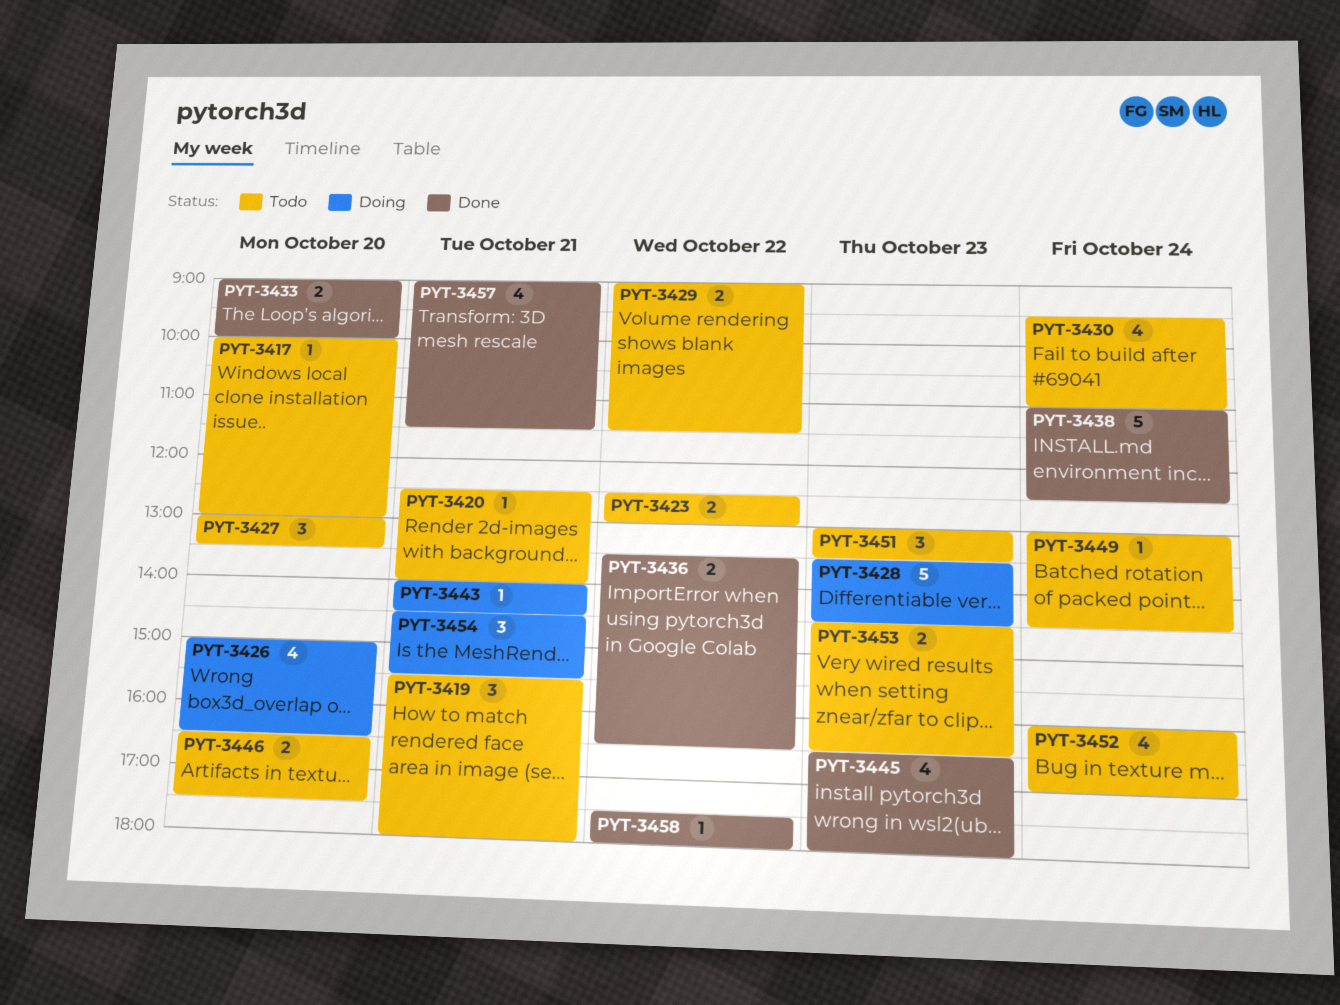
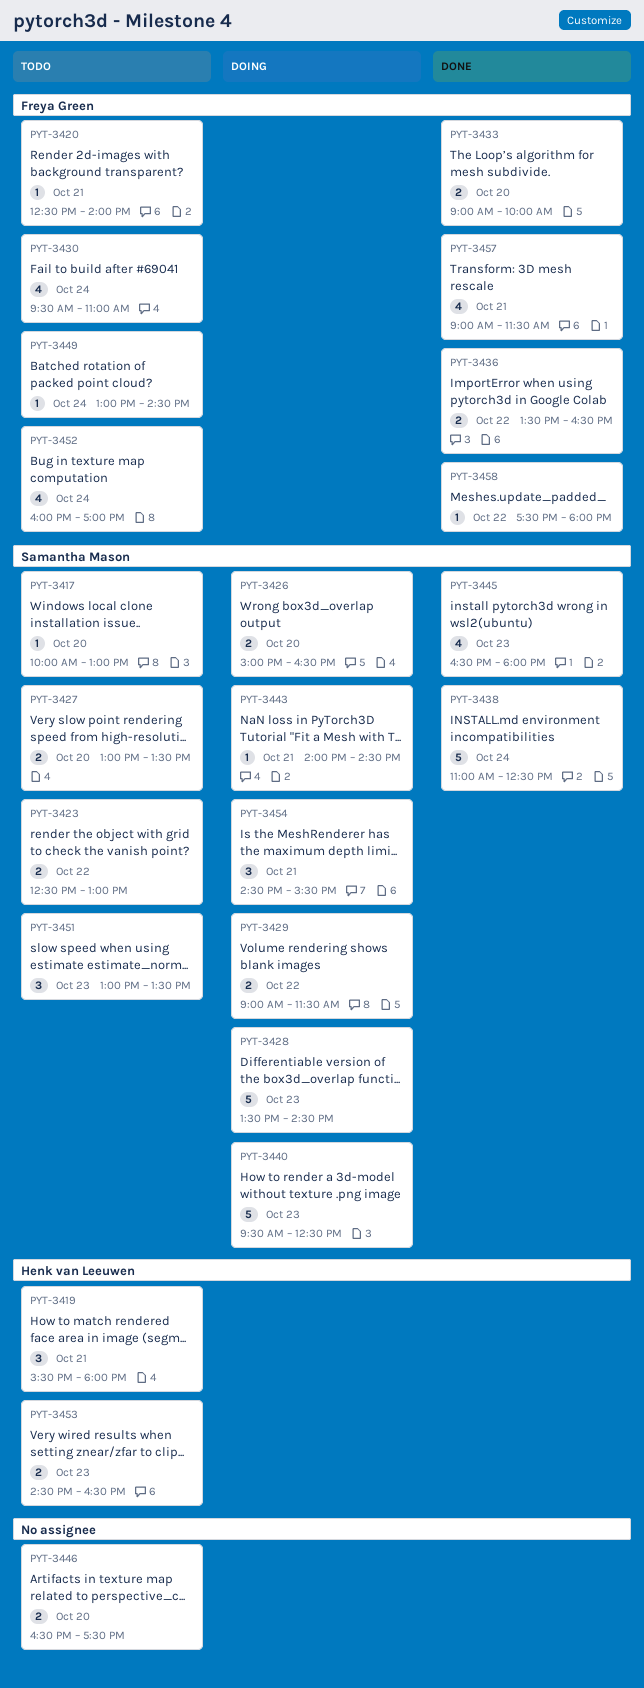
PYT-3426, estimate: 4 -> 2
PYT-3427, estimate: 3 -> 2
PYT-3429, status: Todo -> Doing
PYT-3440: none -> present

